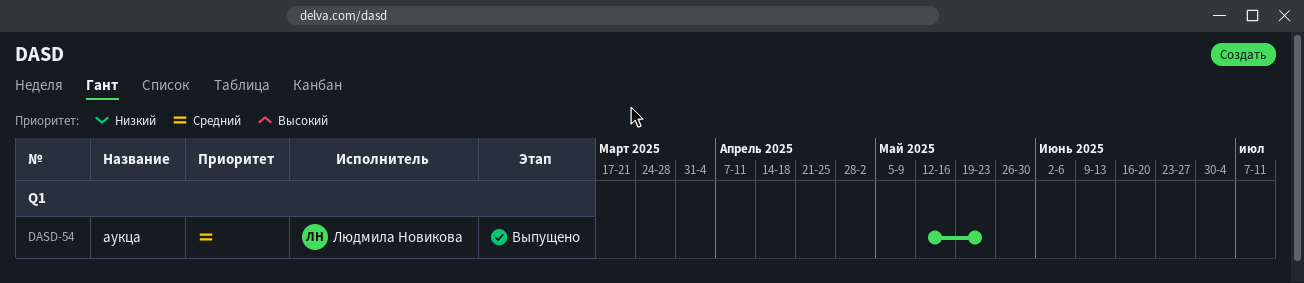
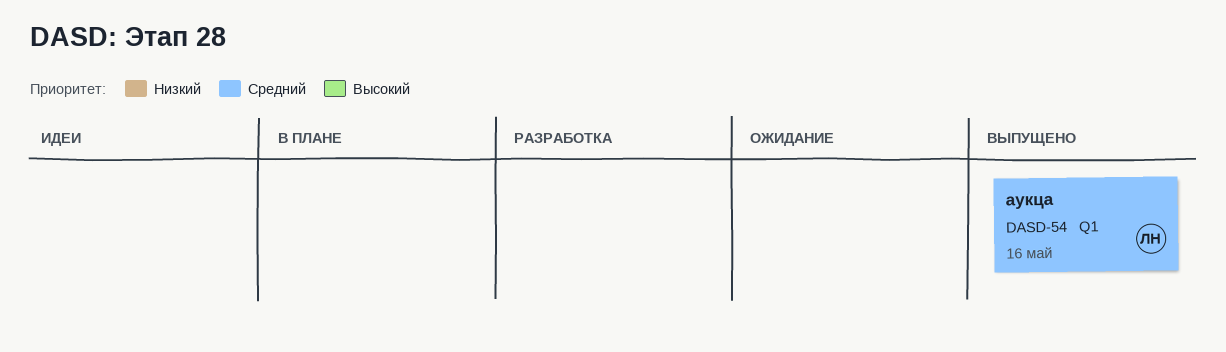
DASD-54, due: May 23 -> May 16

